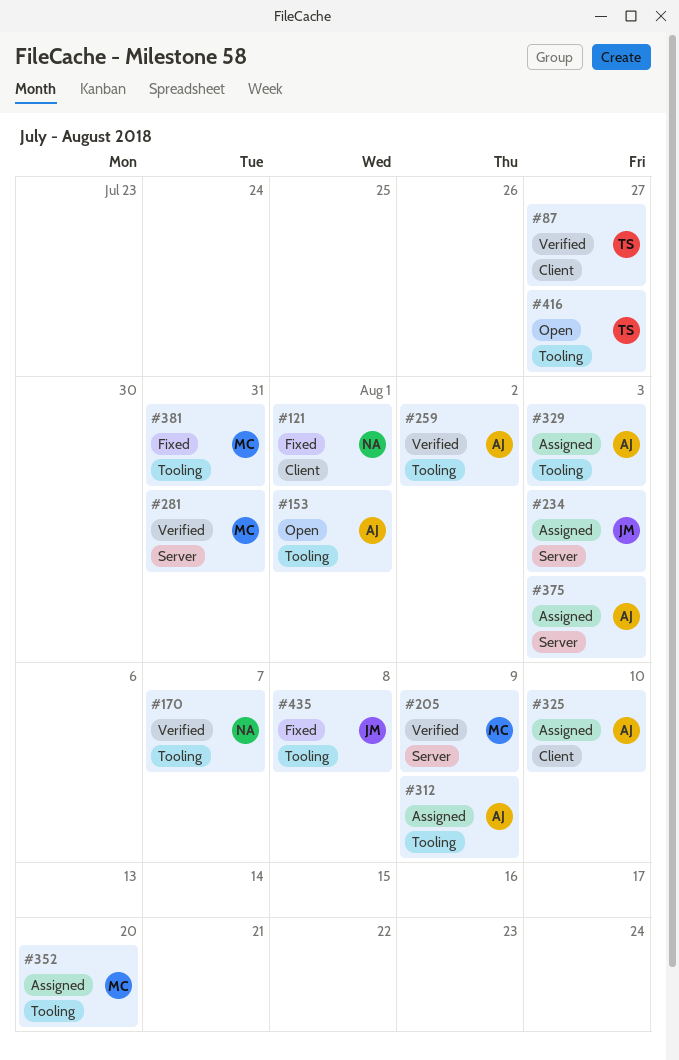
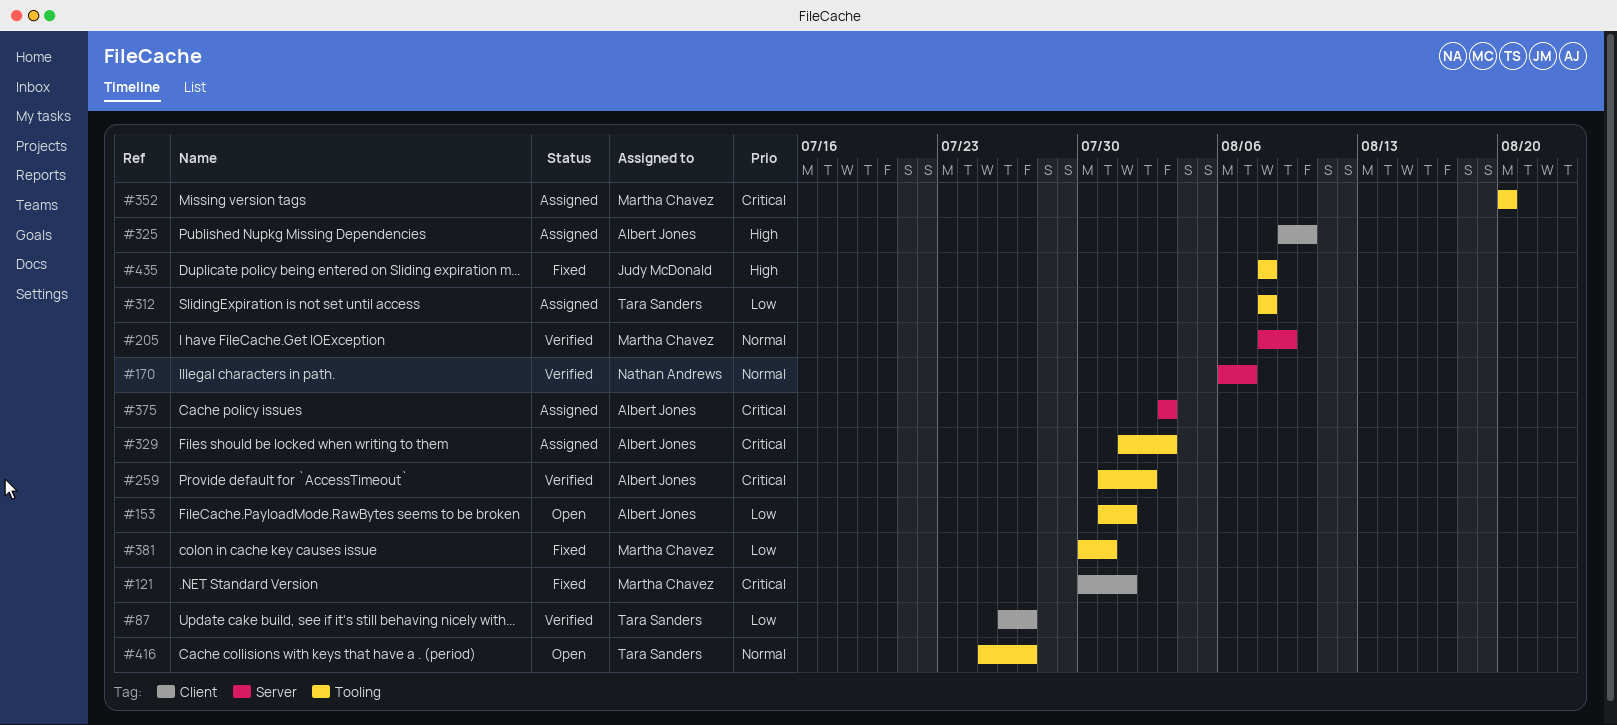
#121, owner: Nathan Andrews -> Martha Chavez
#170, label: Tooling -> Server
#234: present -> none
#281: present -> none
#312, owner: Albert Jones -> Tara Sanders
#312, due: Aug 9 -> Aug 8

